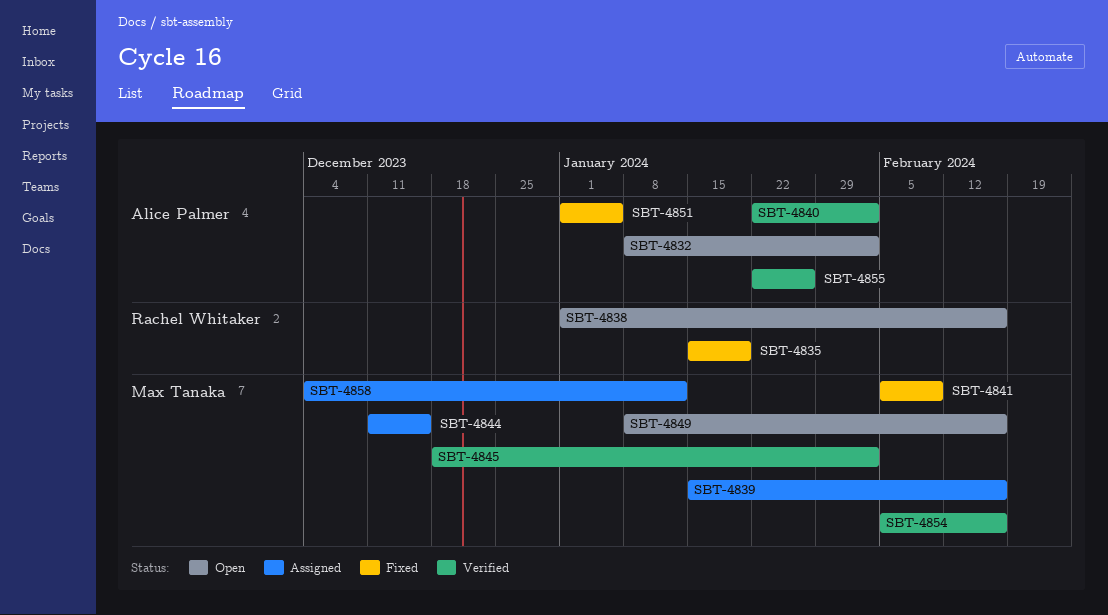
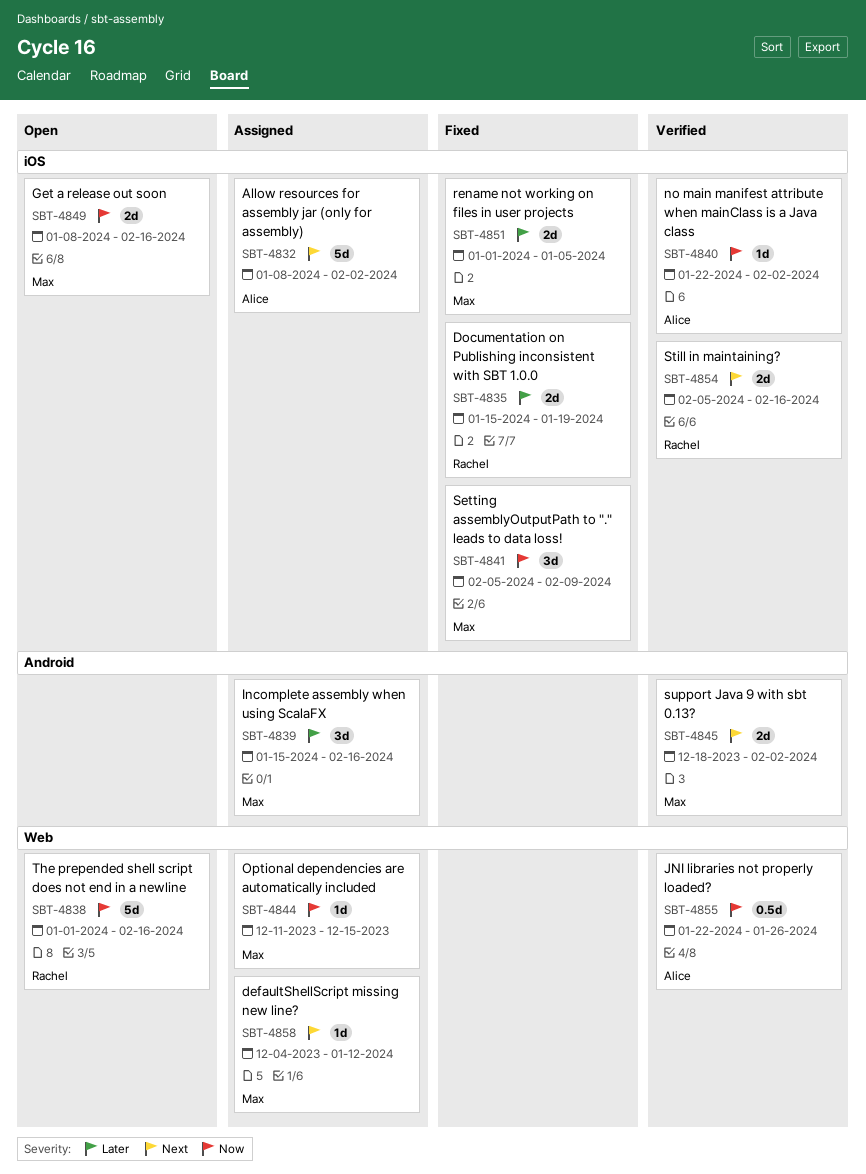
SBT-4832, status: Open -> Assigned
SBT-4851, owner: Alice Palmer -> Max Tanaka
SBT-4854, owner: Max Tanaka -> Rachel Whitaker

